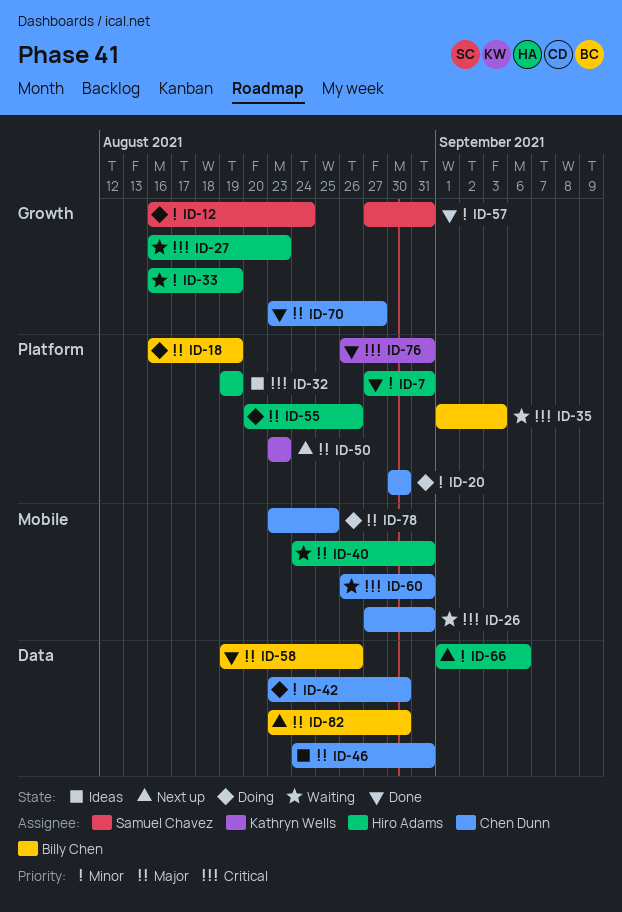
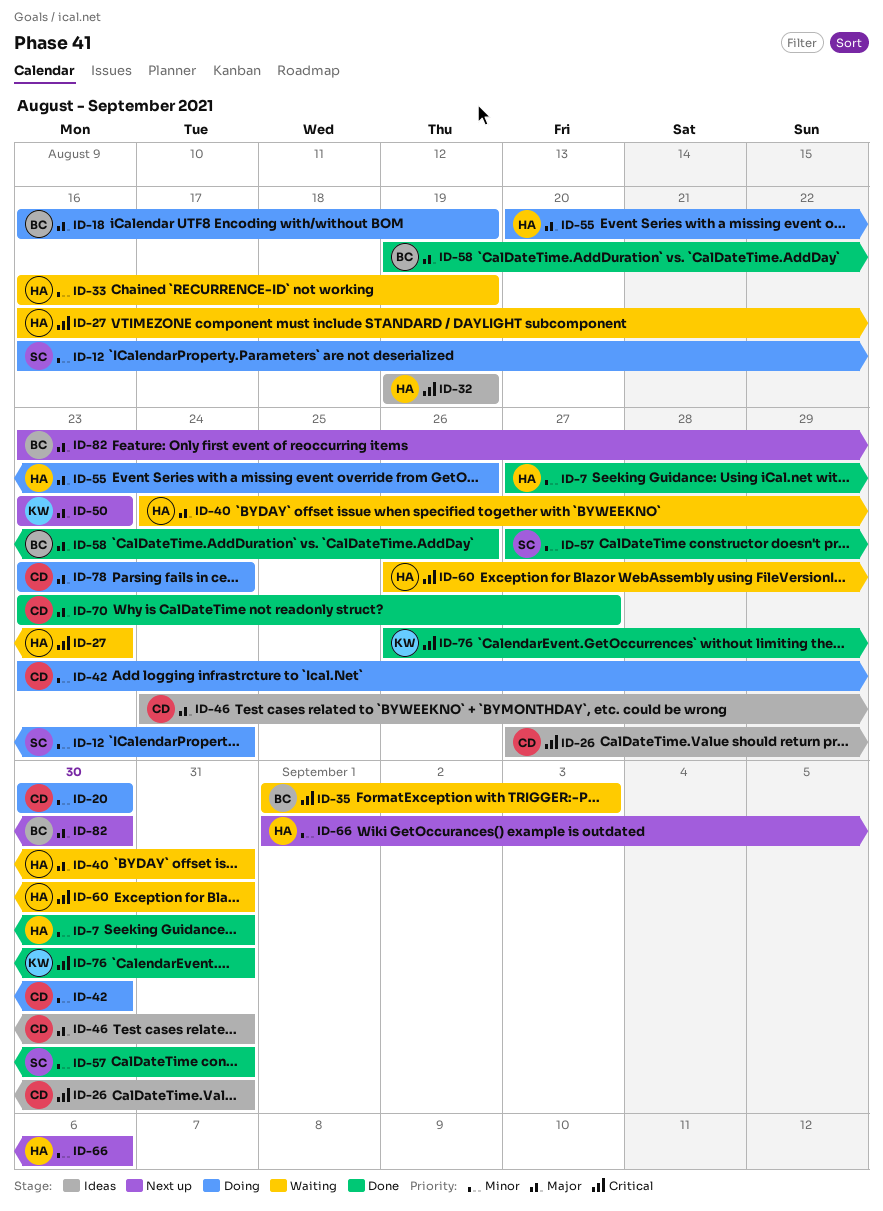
ID-26, status: Waiting -> Ideas
ID-60, owner: Chen Dunn -> Hiro Adams
ID-78, due: Aug 25 -> Aug 24

